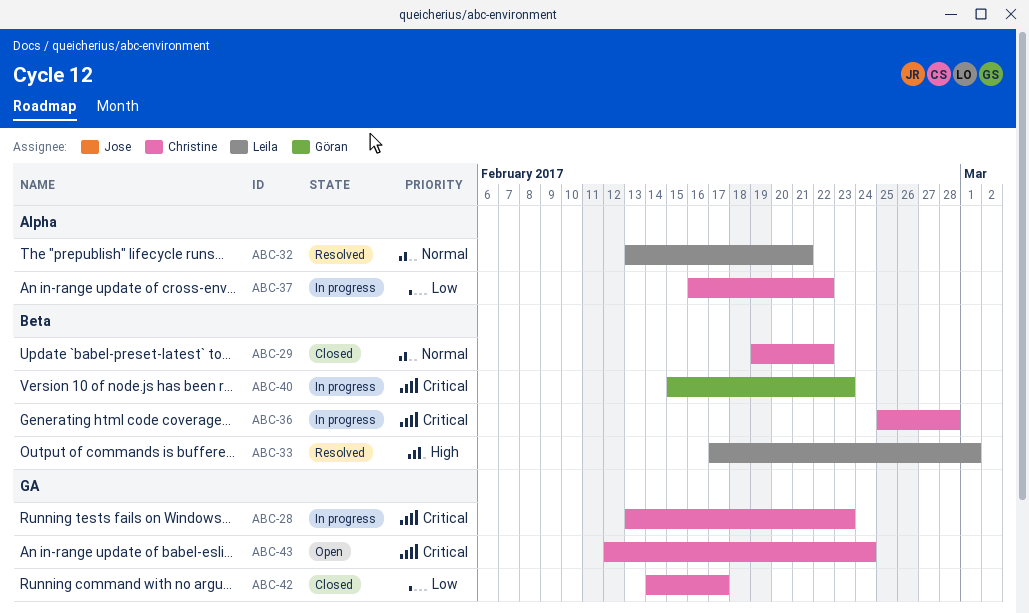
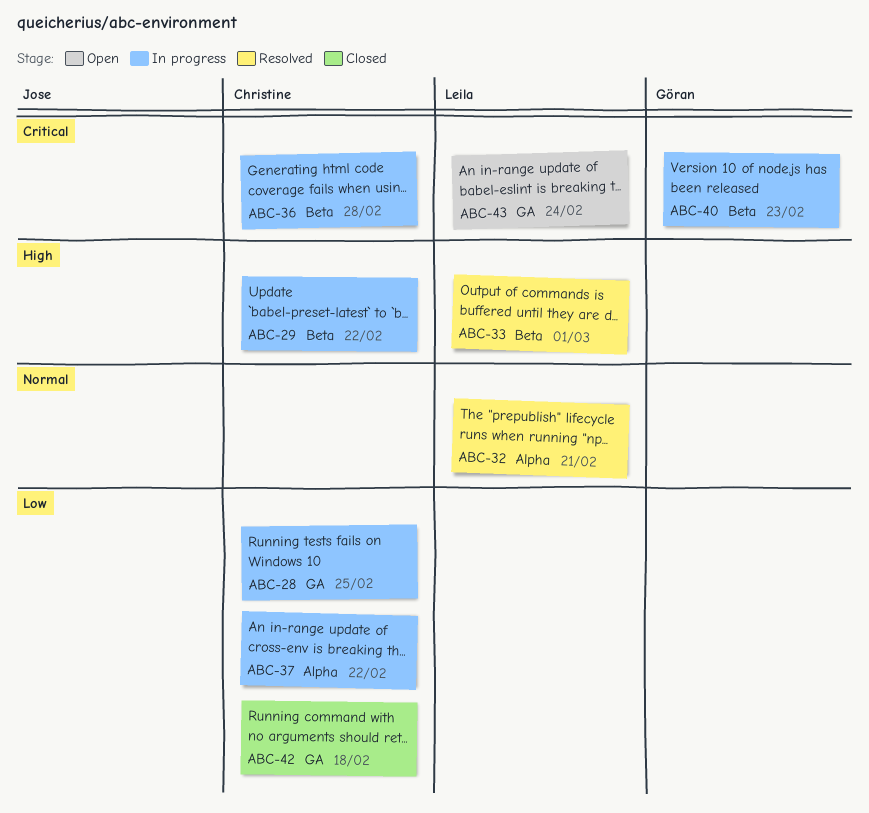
ABC-28, priority: Critical -> Low
ABC-28, due: Feb 23 -> Feb 25
ABC-29, status: Closed -> In progress
ABC-29, priority: Normal -> High
ABC-42, due: Feb 17 -> Feb 18
ABC-43, owner: Christine -> Leila

